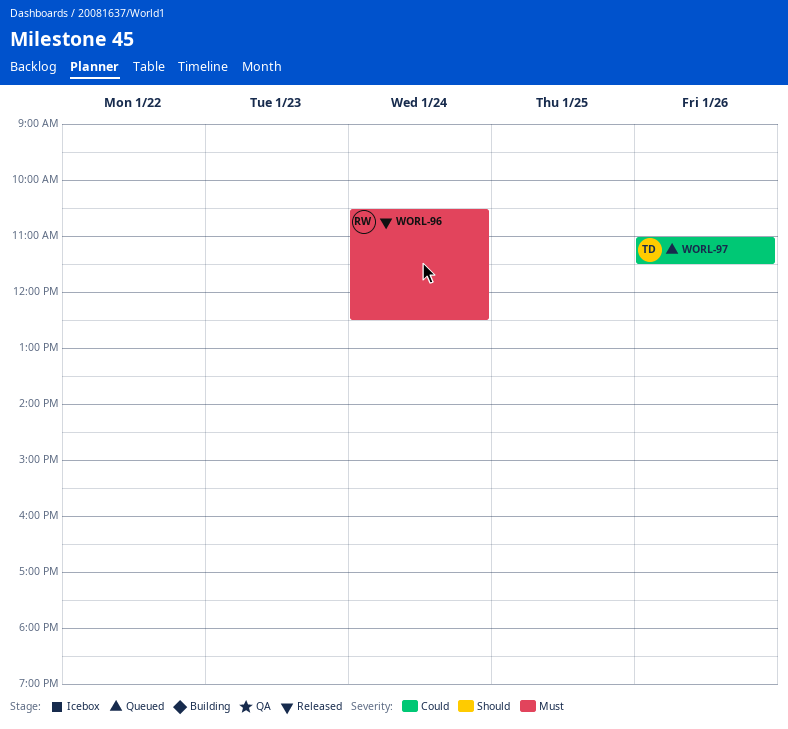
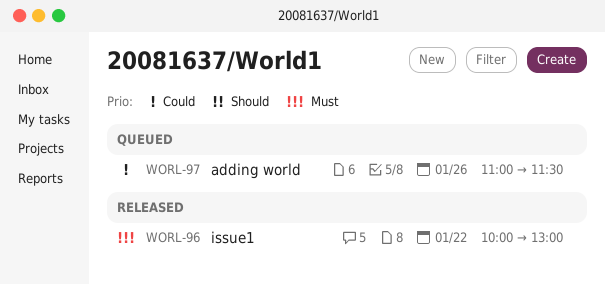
WORL-96, day: Jan 24 -> Jan 22
WORL-96, begins: 10:30 -> 10:00
WORL-96, ends: 12:30 -> 13:00

